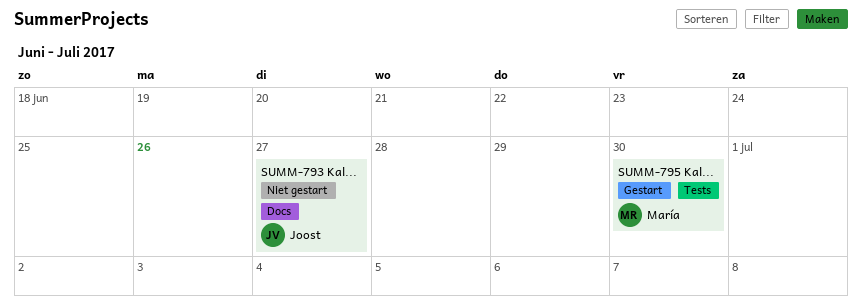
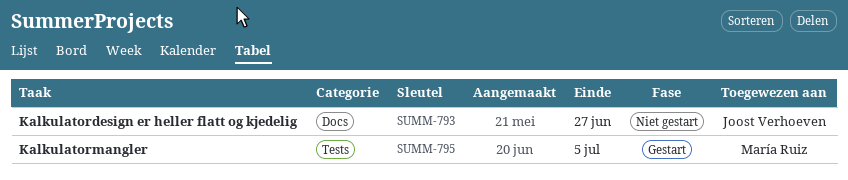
SUMM-795, due: Jun 30 -> Jul 5

